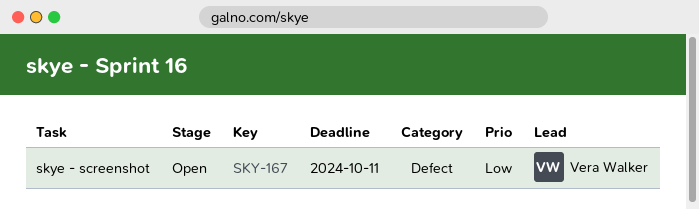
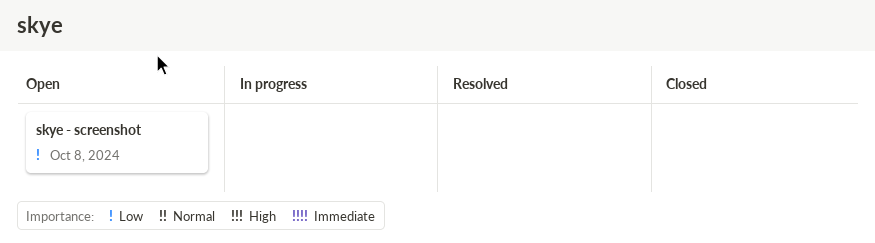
skye - screenshot, due: Oct 11 -> Oct 8

